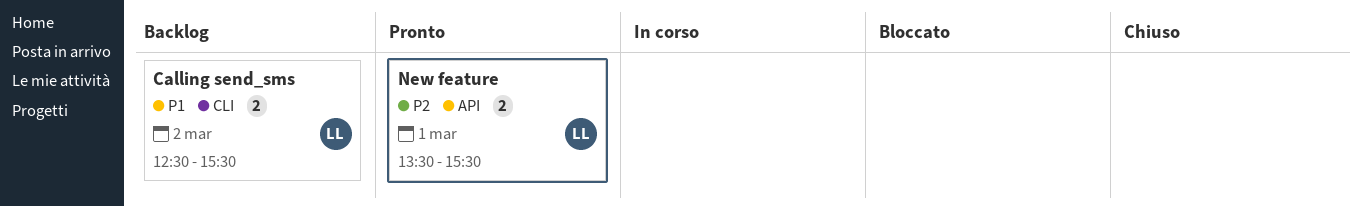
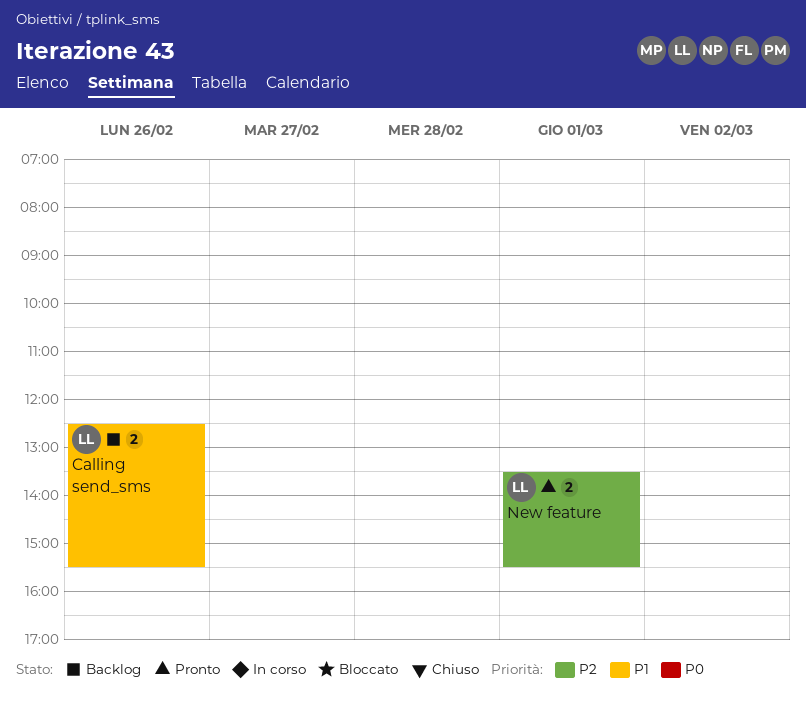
Calling send_sms, day: Mar 2 -> Feb 26

